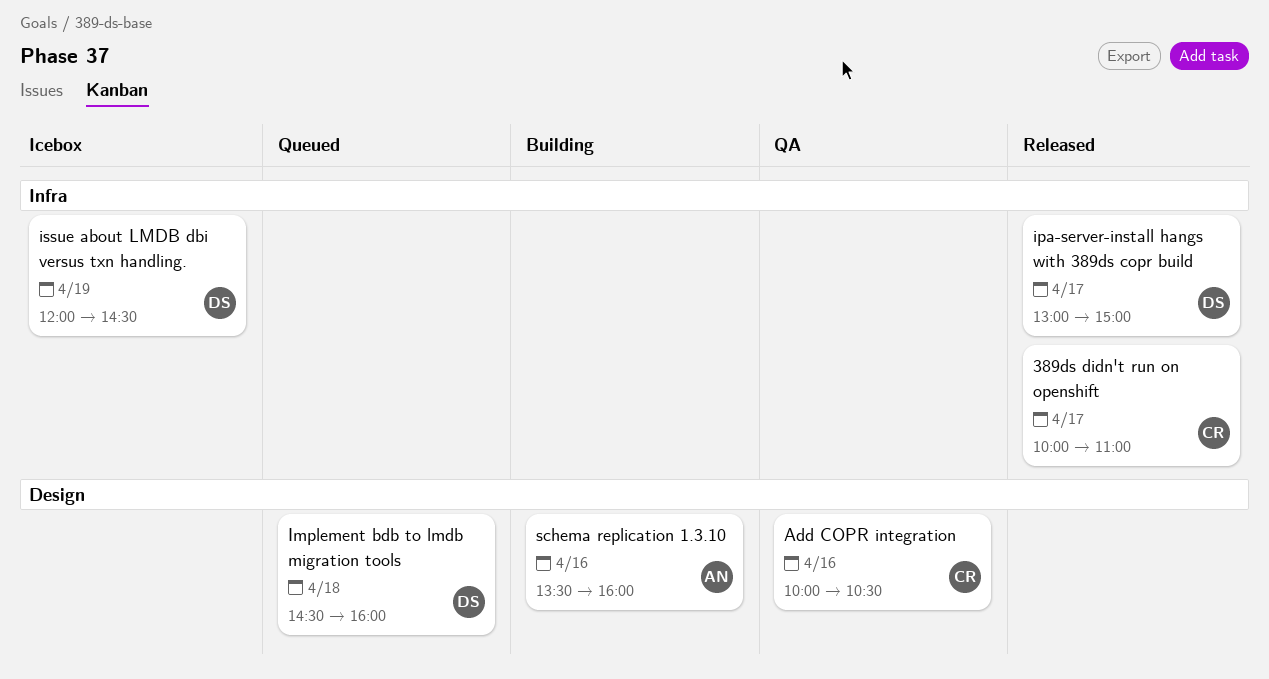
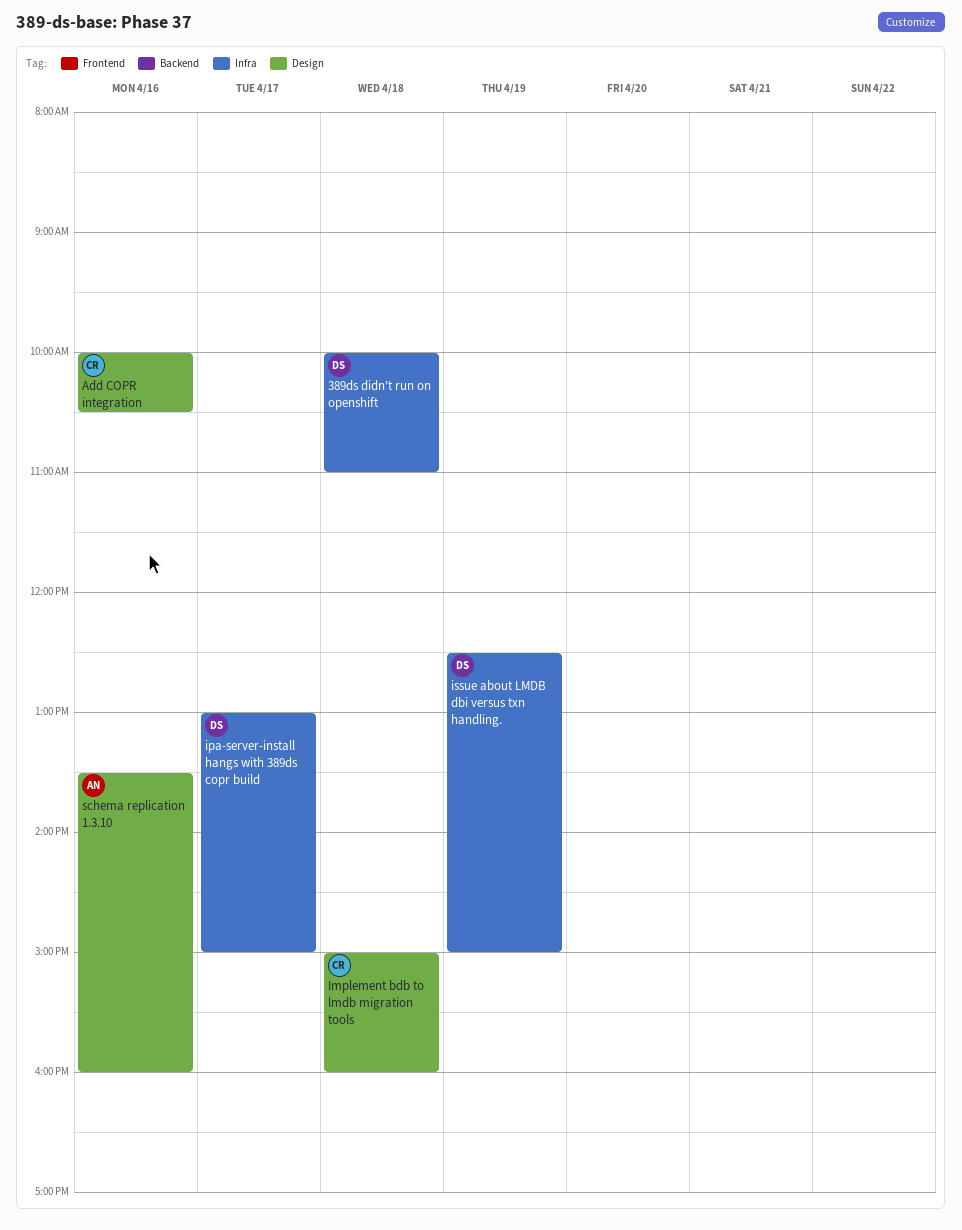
389ds didn't run on openshift, owner: CR -> DS
389ds didn't run on openshift, day: Apr 17 -> Apr 18
Implement bdb to lmdb migration tools, owner: DS -> CR
Implement bdb to lmdb migration tools, begins: 14:30 -> 15:00
issue about LMDB dbi versus txn handling., begins: 12:00 -> 12:30
issue about LMDB dbi versus txn handling., ends: 14:30 -> 15:00

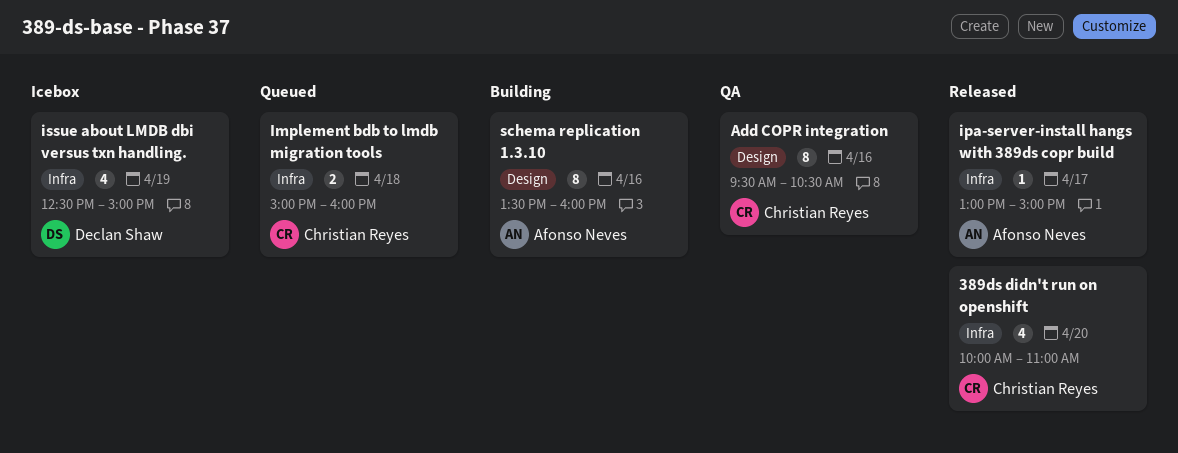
389ds didn't run on openshift, owner: Declan Shaw -> Christian Reyes
389ds didn't run on openshift, day: Apr 18 -> Apr 20
Add COPR integration, begins: 10:00 -> 09:30
Implement bdb to lmdb migration tools, label: Design -> Infra
ipa-server-install hangs with 389ds copr build, owner: Declan Shaw -> Afonso Neves

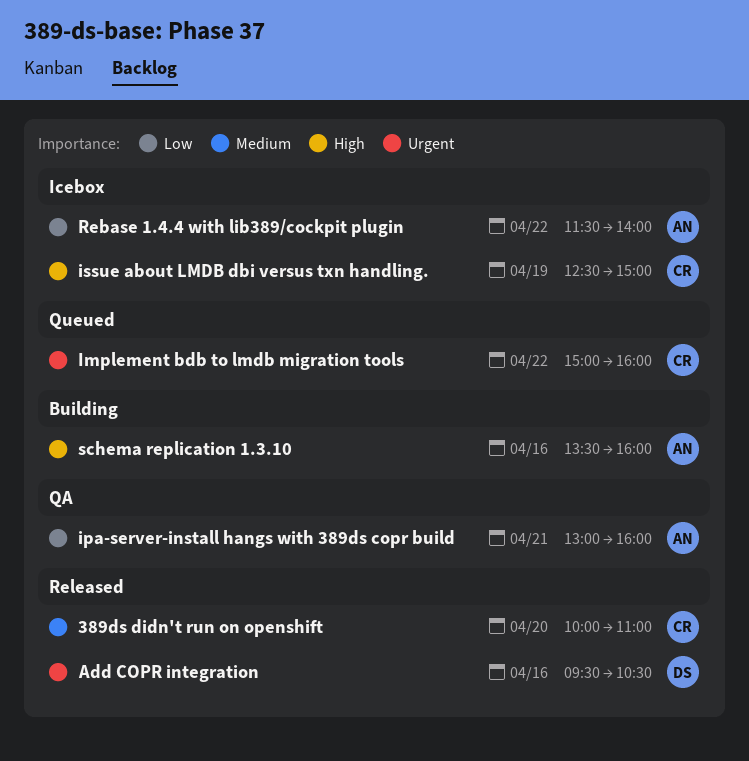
Add COPR integration, status: QA -> Released
Add COPR integration, owner: Christian Reyes -> Declan Shaw
Implement bdb to lmdb migration tools, day: Apr 18 -> Apr 22
ipa-server-install hangs with 389ds copr build, status: Released -> QA
ipa-server-install hangs with 389ds copr build, day: Apr 17 -> Apr 21
ipa-server-install hangs with 389ds copr build, ends: 15:00 -> 16:00
issue about LMDB dbi versus txn handling., owner: Declan Shaw -> Christian Reyes
Rebase 1.4.4 with lib389/cockpit plugin: none -> present

